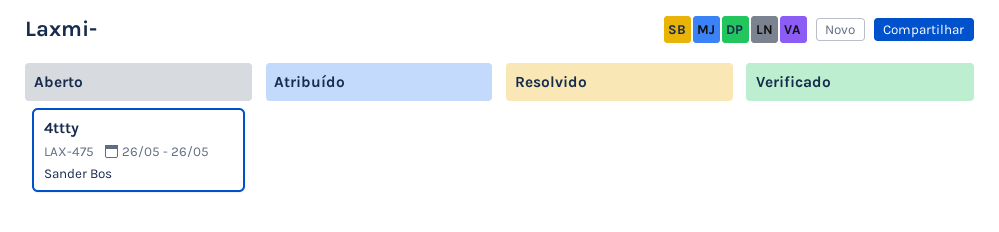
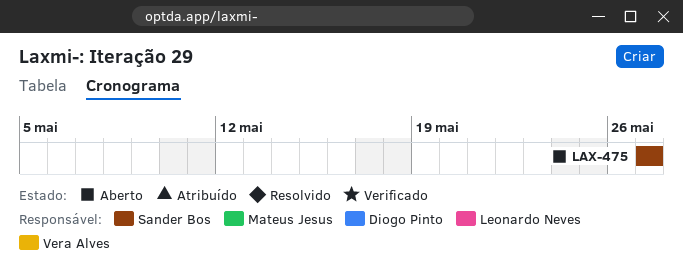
LAX-475, start: May 26 -> May 27
LAX-475, due: May 26 -> May 27

